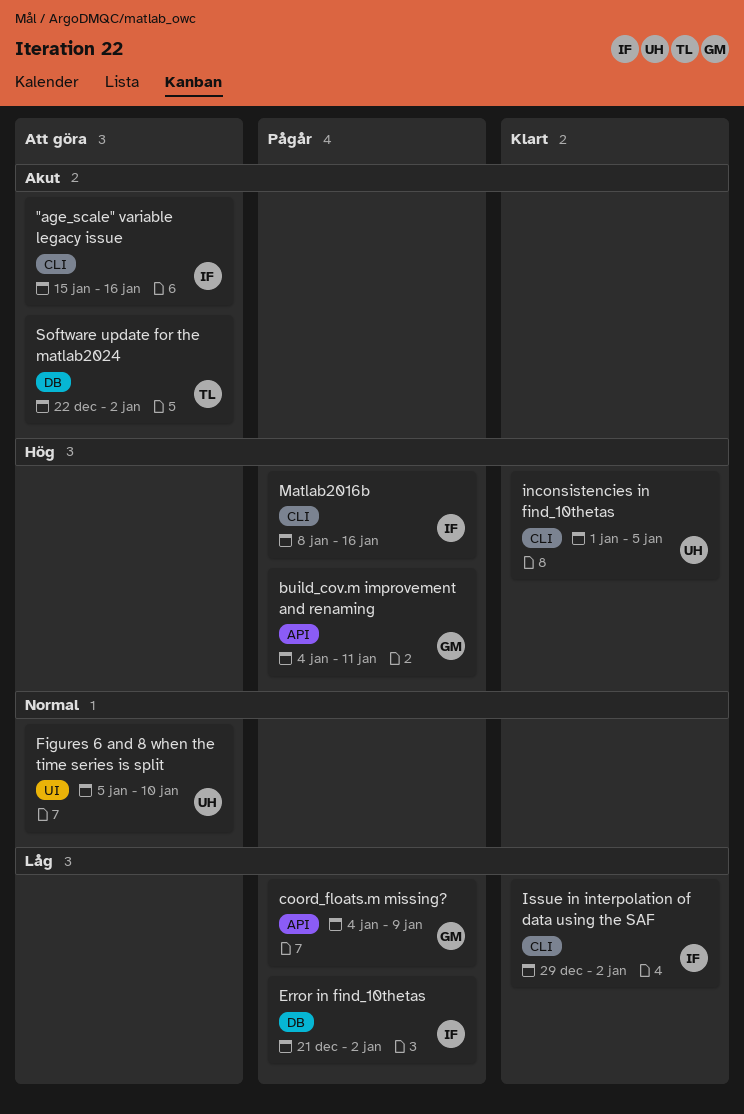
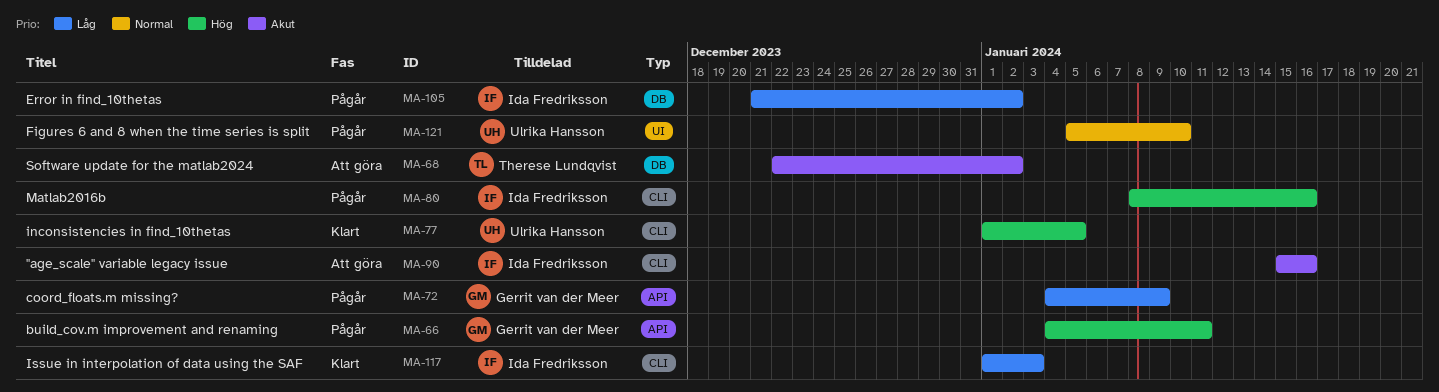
Figures 6 and 8 when the time series is split, status: Att göra -> Pågår
Issue in interpolation of data using the SAF, start: Dec 29 -> Jan 1
Issue in interpolation of data using the SAF, due: Jan 2 -> Jan 3

